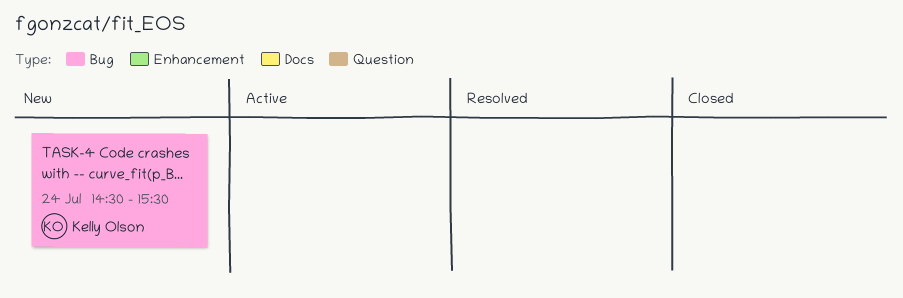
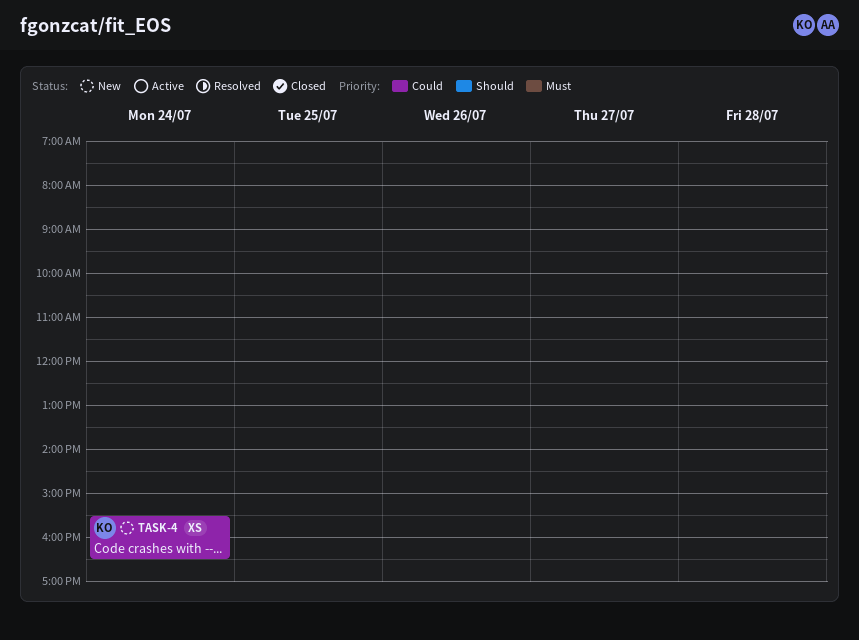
TASK-4, begins: 14:30 -> 15:30
TASK-4, ends: 15:30 -> 16:30

